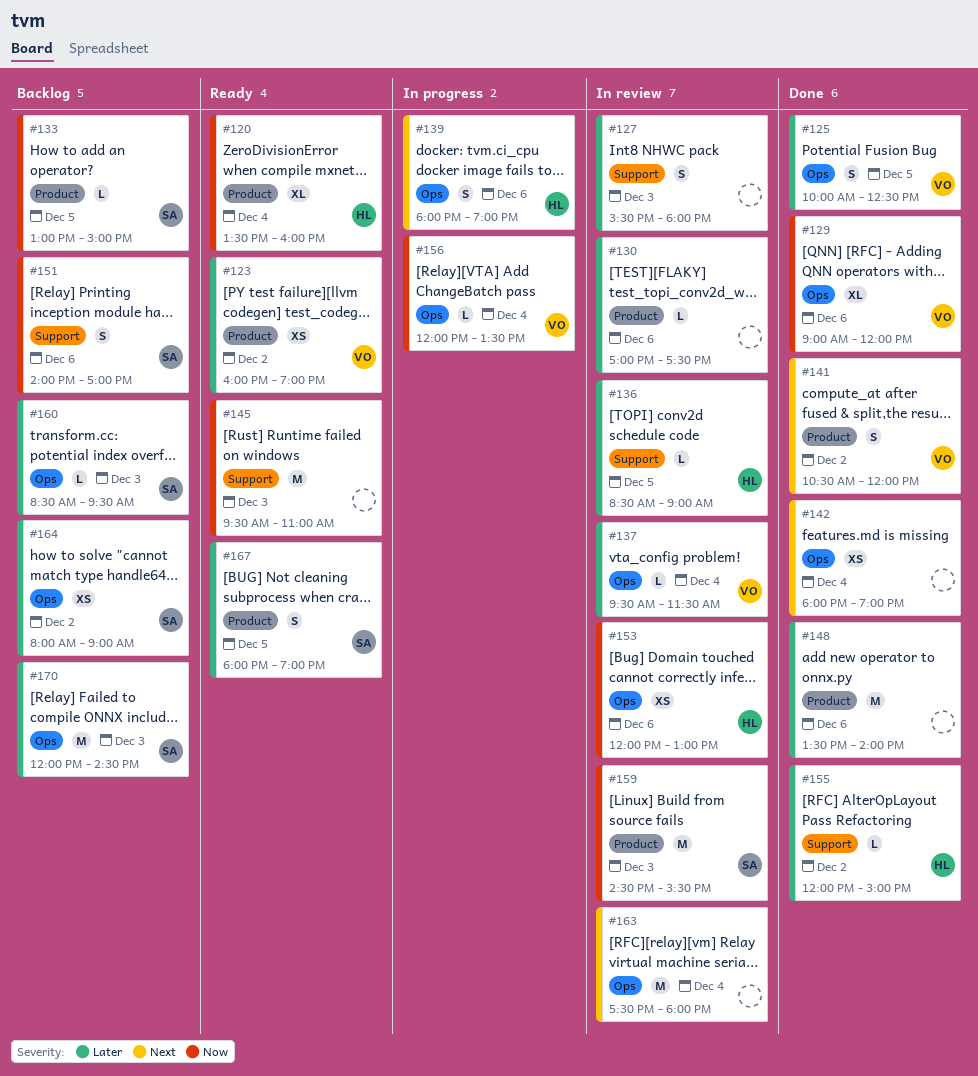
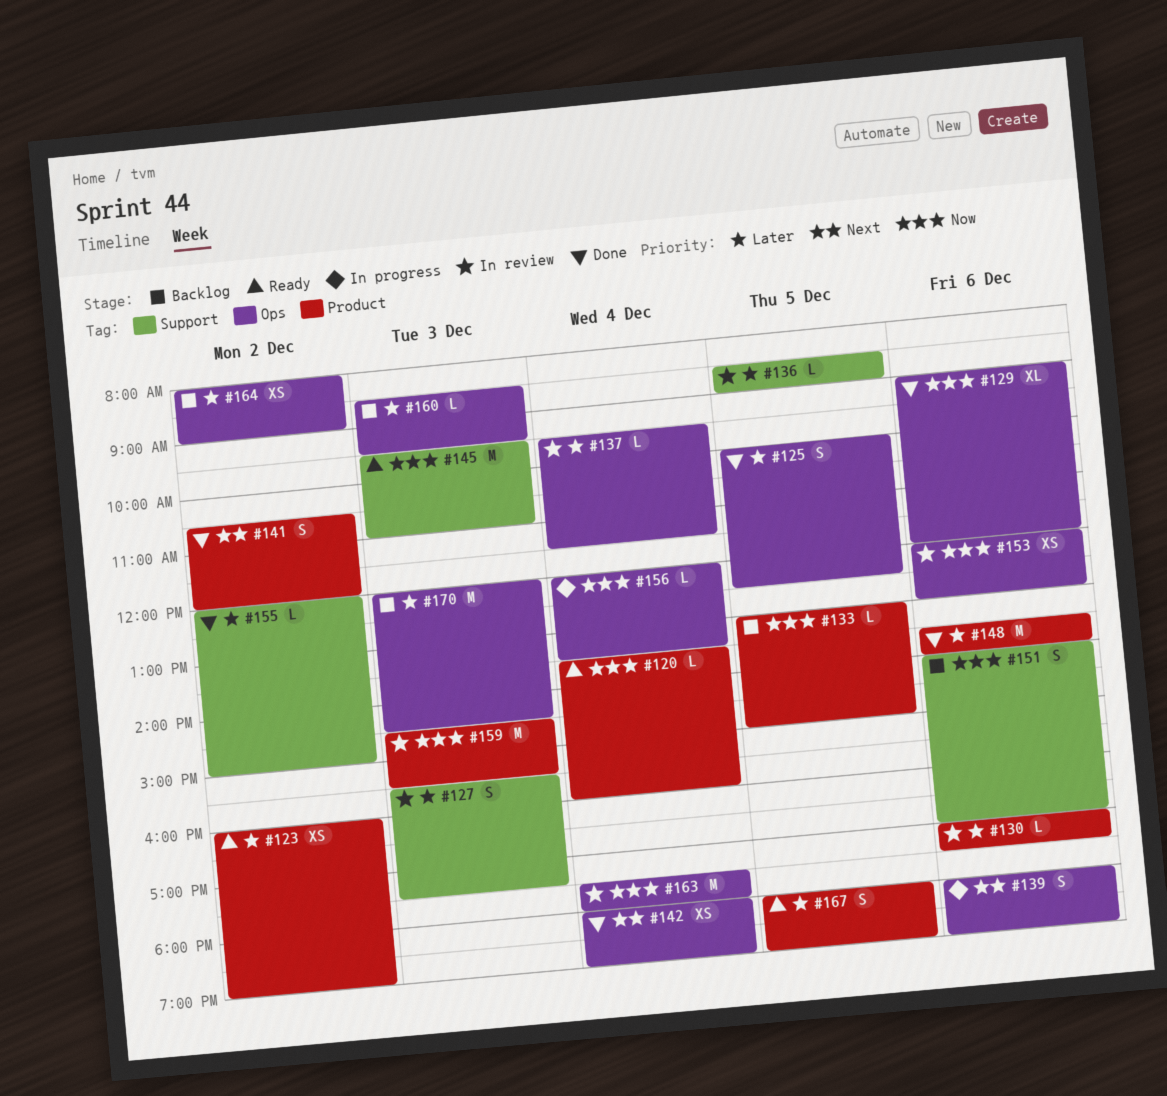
#120, estimate: XL -> L
#127, ends: 18:00 -> 17:30
#163, priority: Next -> Now

